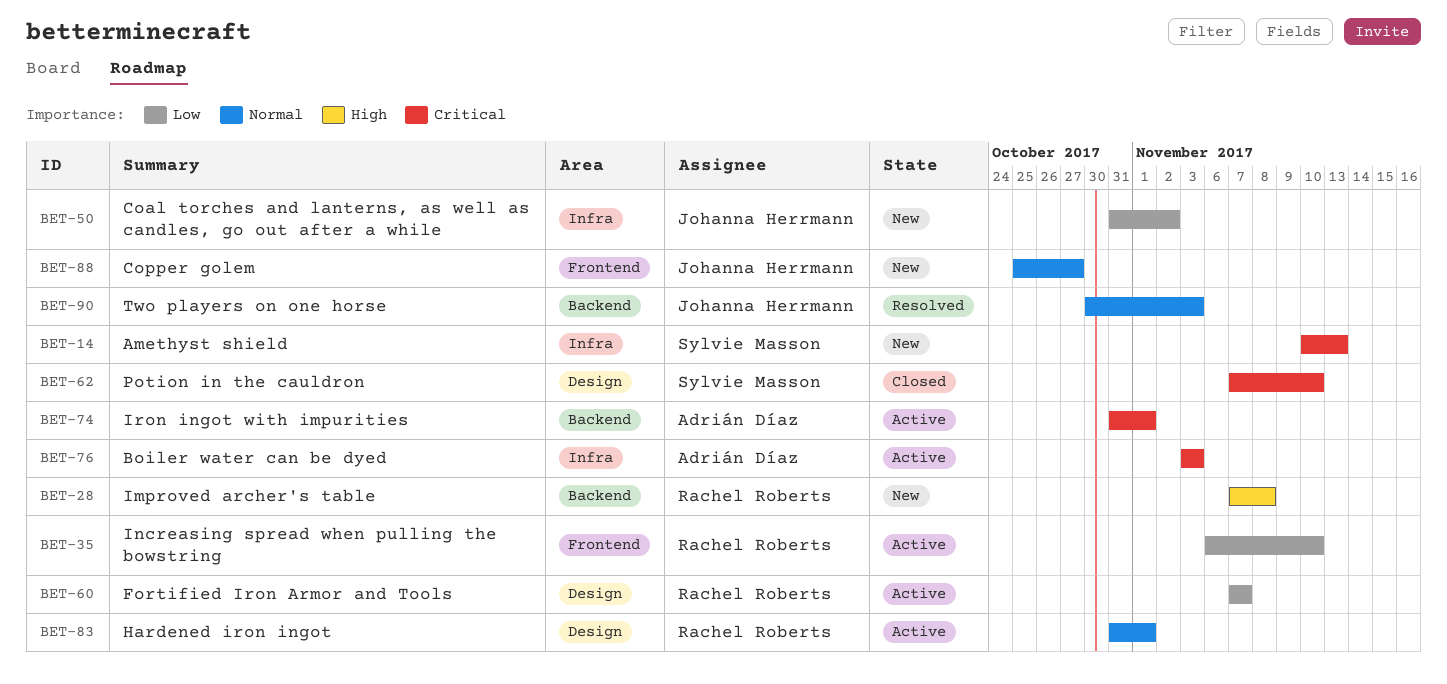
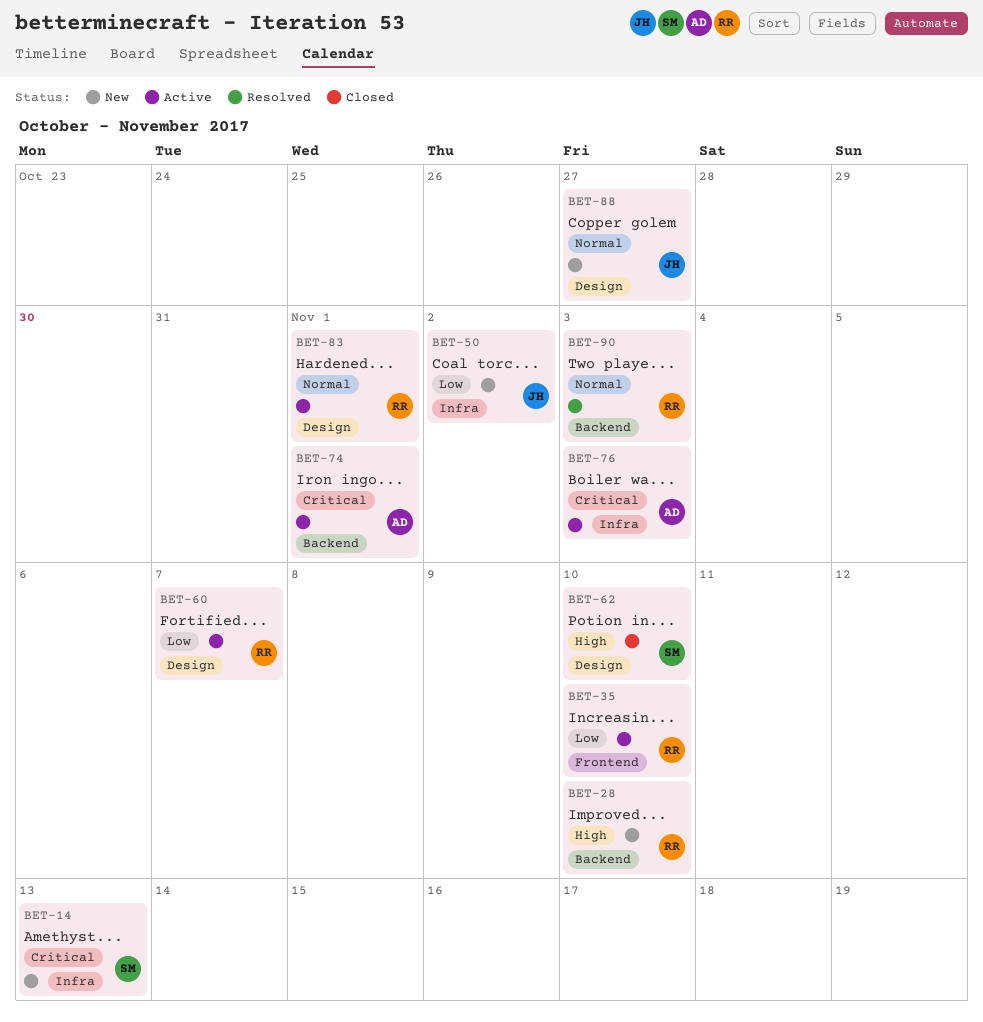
BET-28, due: Nov 8 -> Nov 10
BET-62, priority: Critical -> High
BET-88, label: Frontend -> Design
BET-90, owner: Johanna Herrmann -> Rachel Roberts

